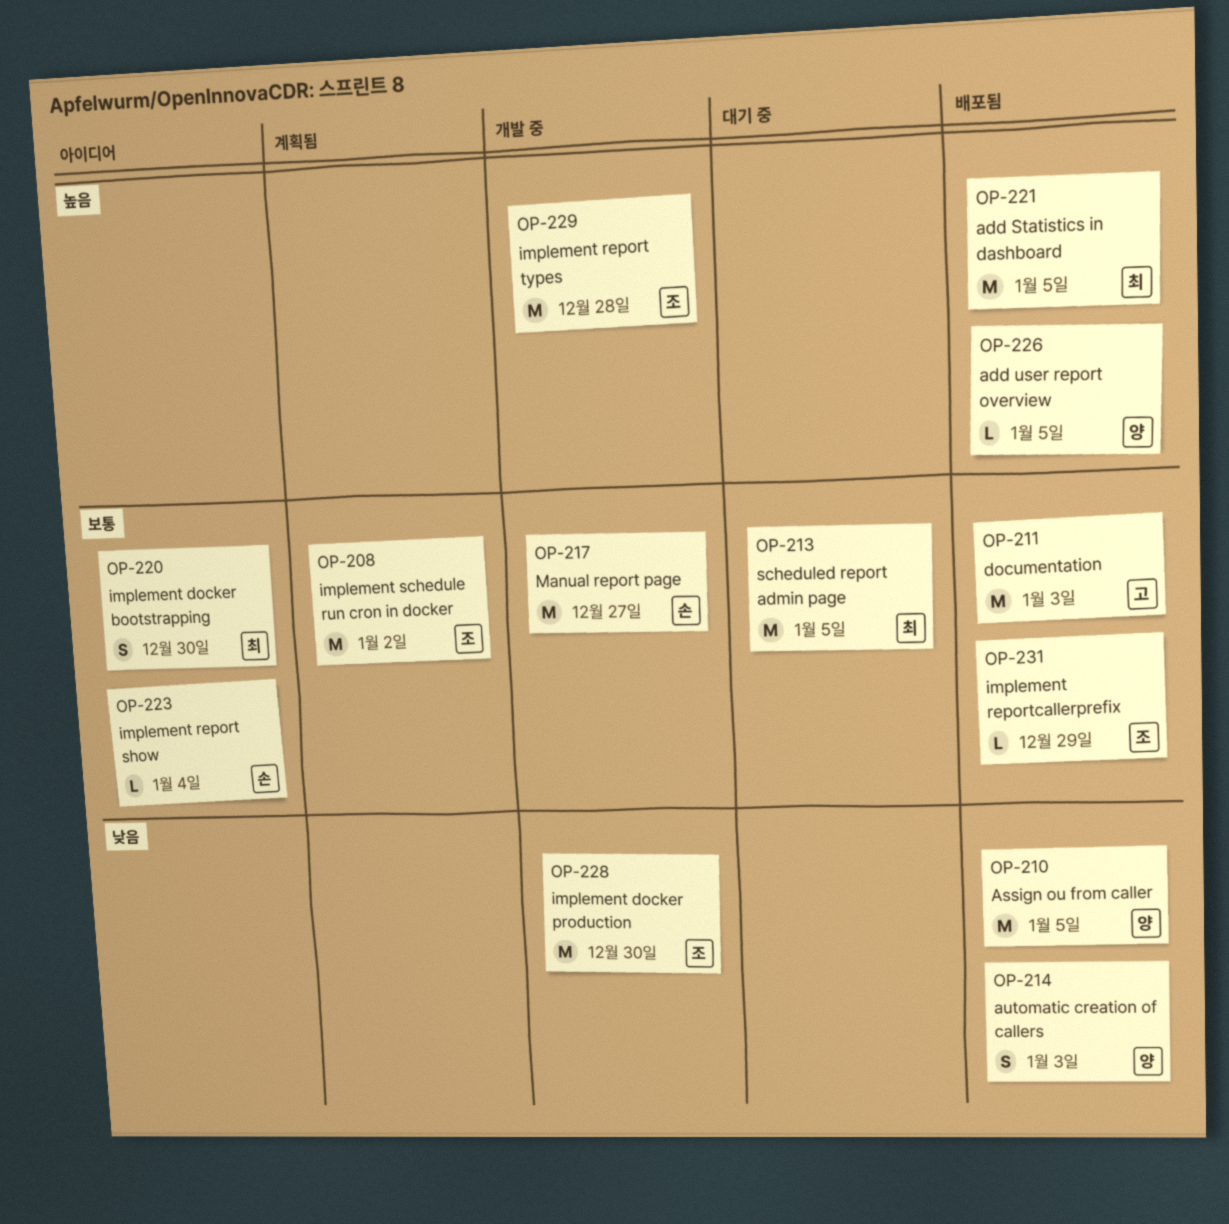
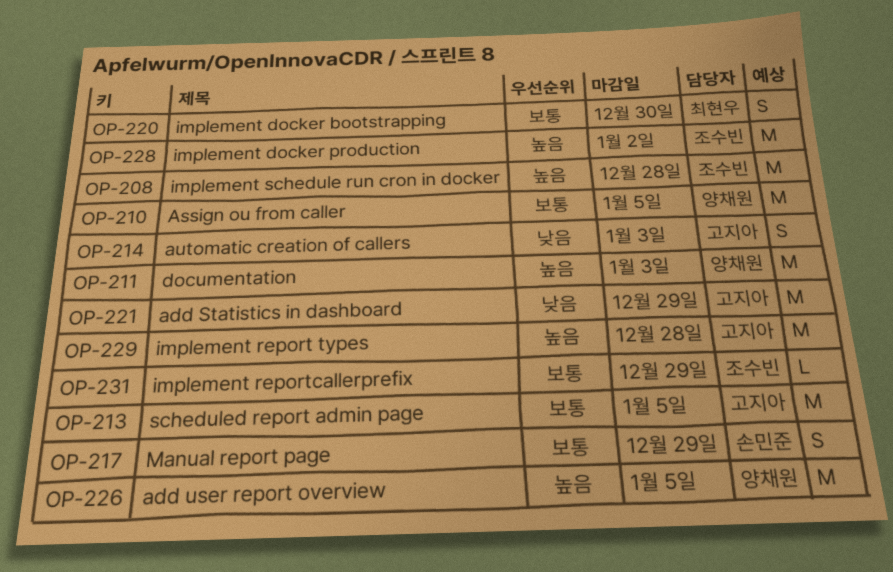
OP-208, priority: 보통 -> 높음
OP-208, due: Jan 2 -> Dec 28
OP-210, priority: 낮음 -> 보통
OP-211, owner: 고지아 -> 양채원
OP-211, priority: 보통 -> 높음
OP-213, owner: 최현우 -> 고지아
OP-214, owner: 양채원 -> 고지아
OP-217, estimate: M -> S
OP-217, due: Dec 27 -> Dec 29
OP-221, owner: 최현우 -> 고지아
OP-221, priority: 높음 -> 낮음
OP-221, due: Jan 5 -> Dec 29
OP-223: present -> none
OP-226, estimate: L -> M
OP-228, priority: 낮음 -> 높음
OP-228, due: Dec 30 -> Jan 2
OP-229, owner: 조수빈 -> 고지아

